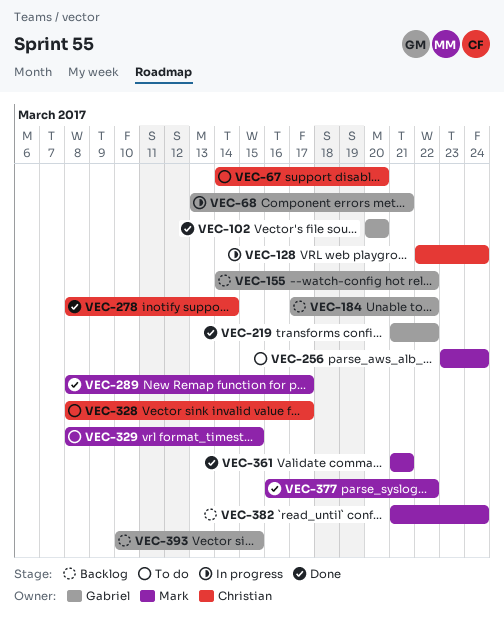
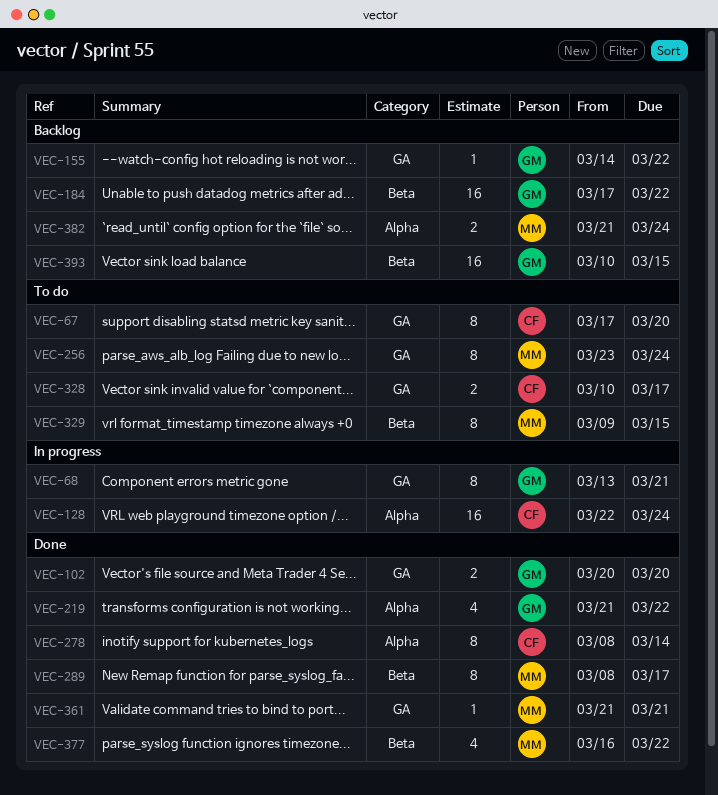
VEC-67, start: Mar 14 -> Mar 17
VEC-328, start: Mar 8 -> Mar 10
VEC-329, start: Mar 8 -> Mar 9

